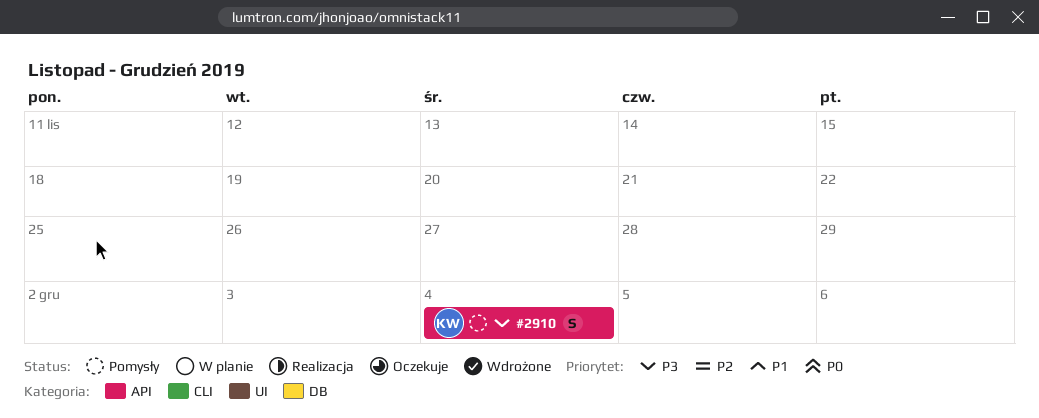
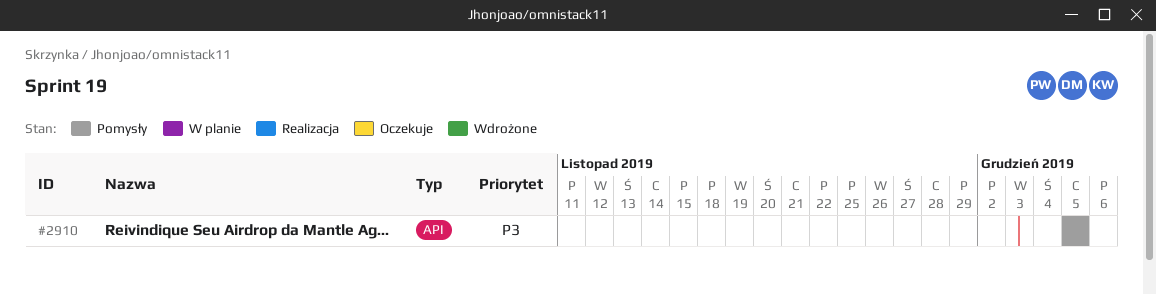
#2910, start: Dec 4 -> Dec 5
#2910, due: Dec 4 -> Dec 5

